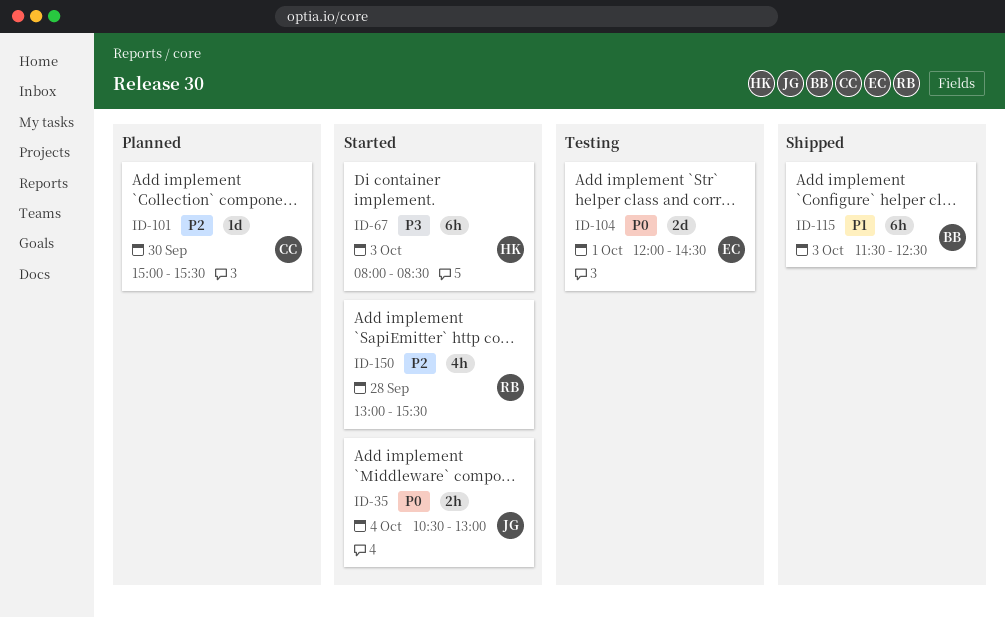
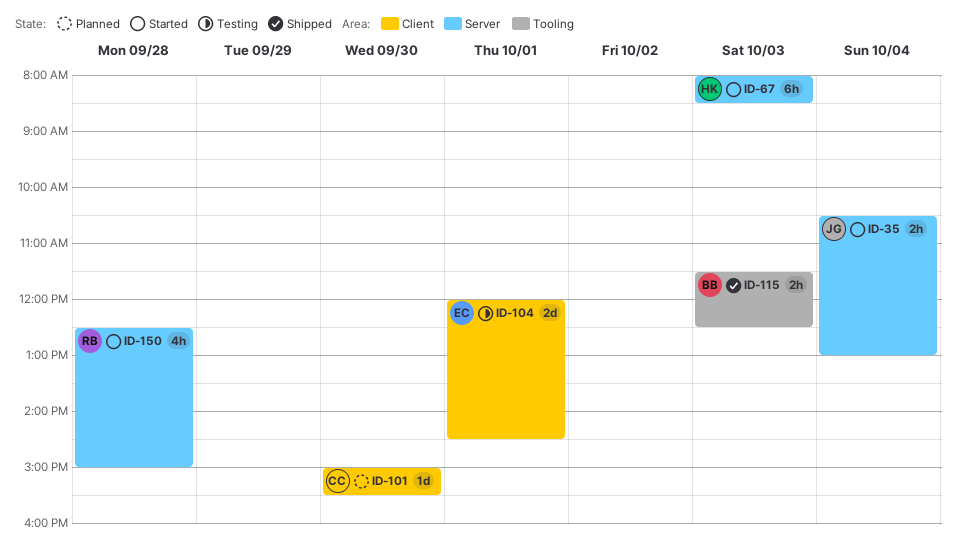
ID-115, estimate: 6h -> 2h
ID-150, begins: 13:00 -> 12:30
ID-150, ends: 15:30 -> 15:00

